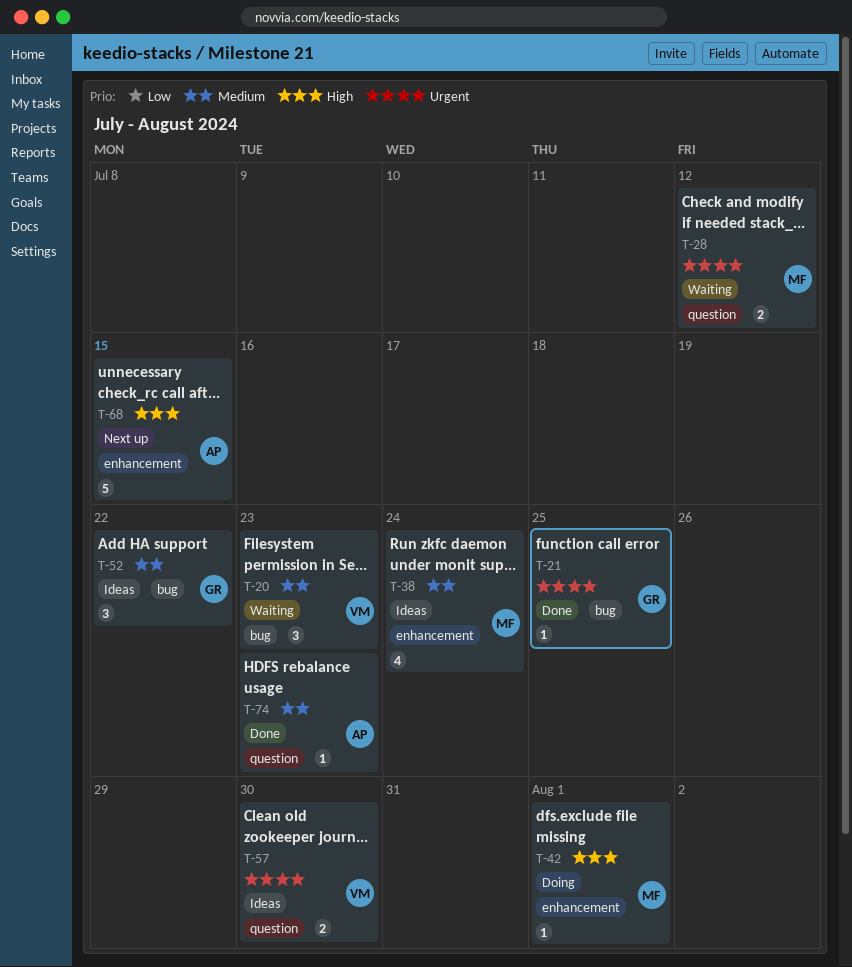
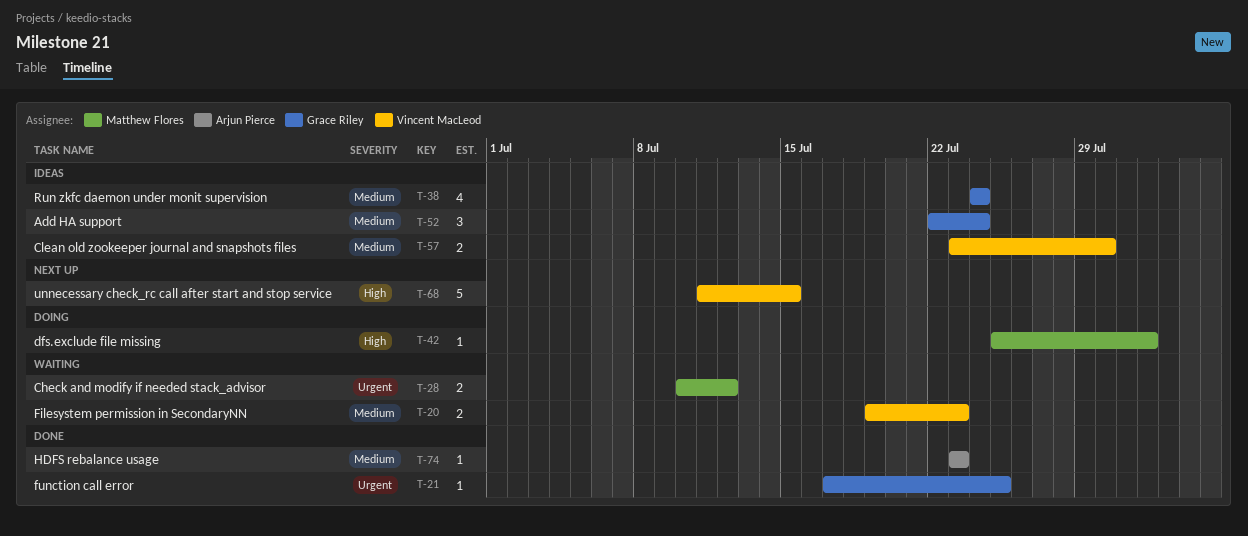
T-20, estimate: 3 -> 2
T-38, owner: Matthew Flores -> Grace Riley
T-52, due: Jul 22 -> Jul 24
T-57, priority: Urgent -> Medium
T-68, owner: Arjun Pierce -> Vincent MacLeod

